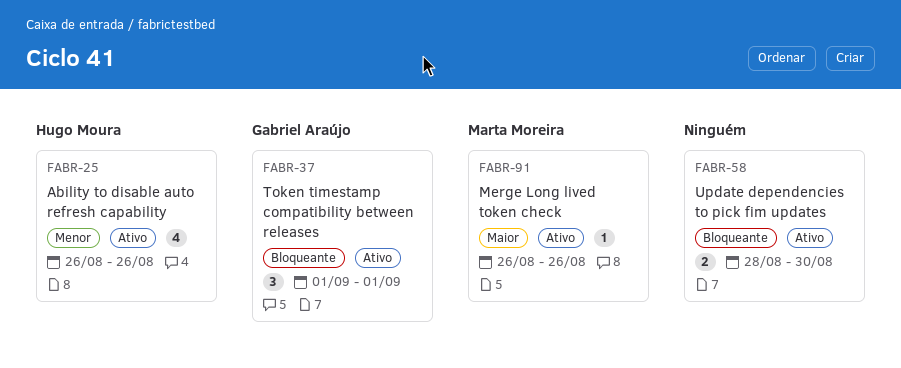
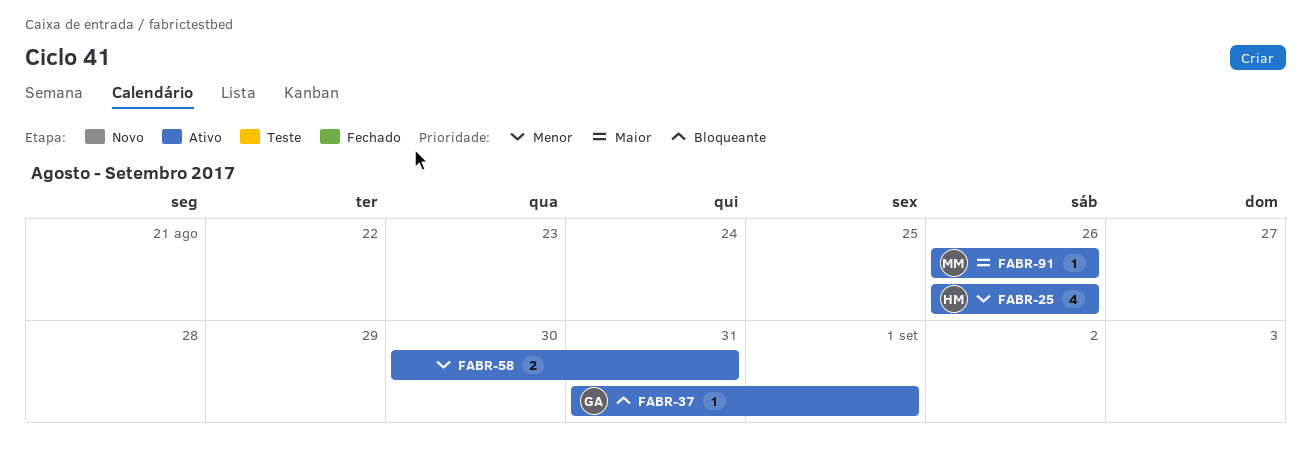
FABR-37, estimate: 3 -> 1
FABR-37, start: Sep 1 -> Aug 31
FABR-58, priority: Bloqueante -> Menor
FABR-58, start: Aug 28 -> Aug 30
FABR-58, due: Aug 30 -> Aug 31

